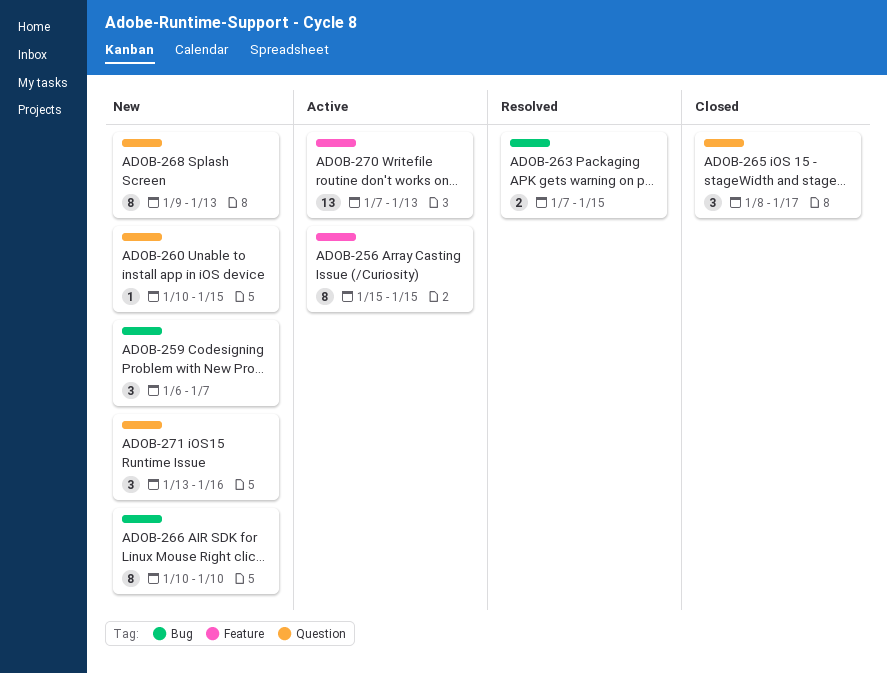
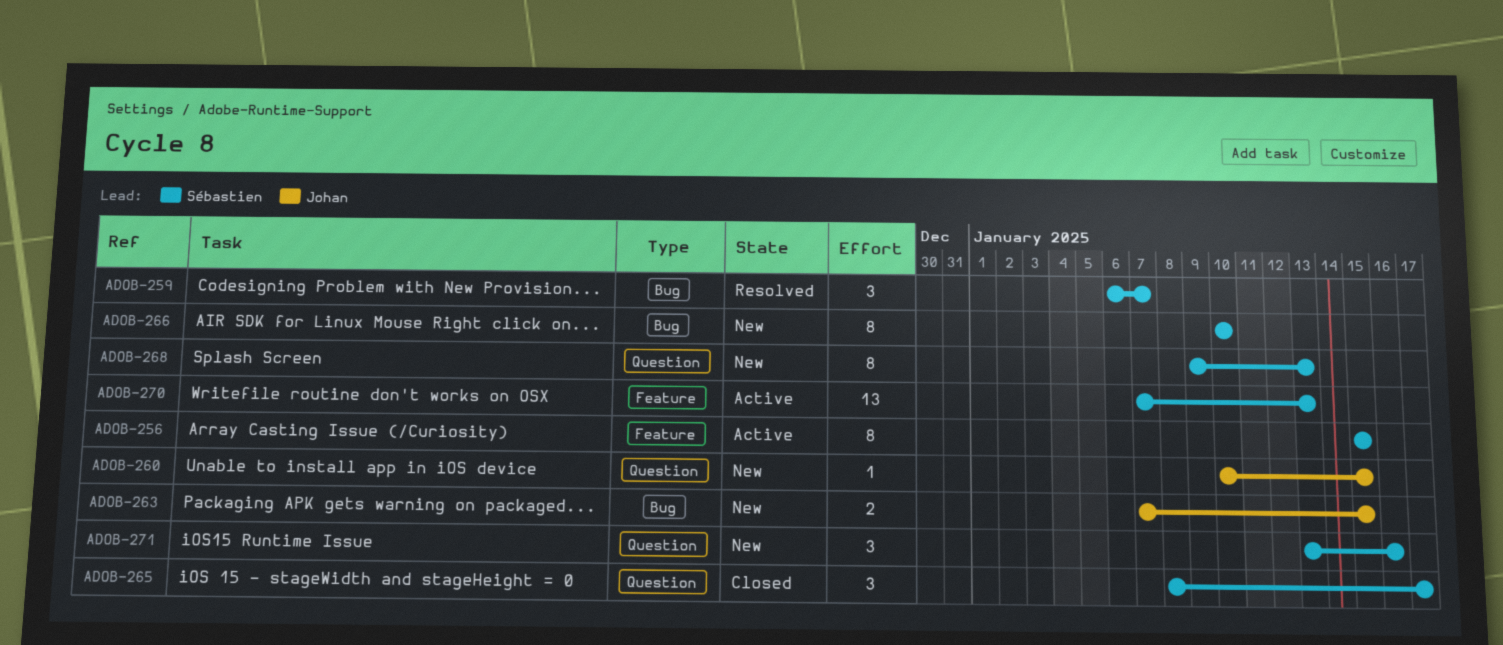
ADOB-259, status: New -> Resolved
ADOB-263, status: Resolved -> New

